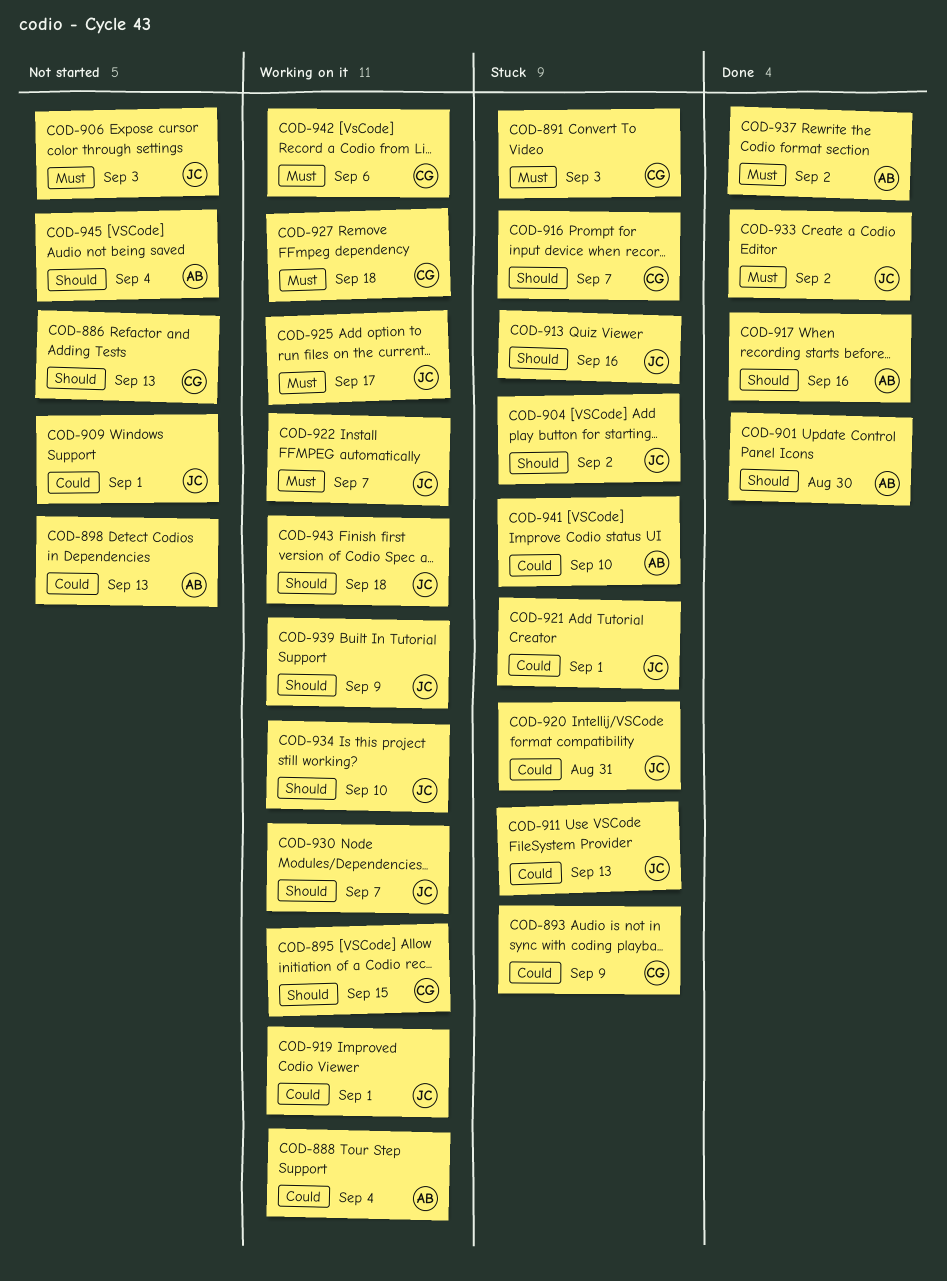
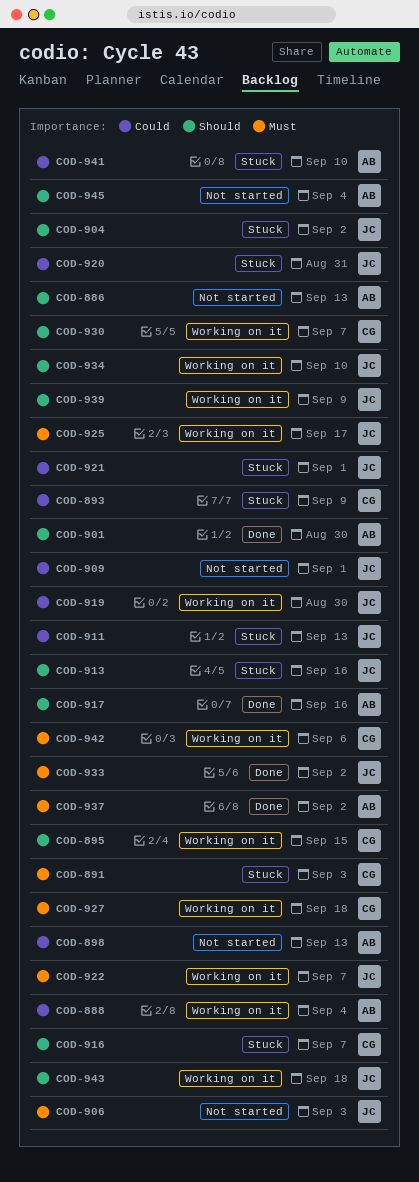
COD-886, owner: CG -> AB
COD-919, due: Sep 1 -> Aug 30
COD-930, owner: JC -> CG

